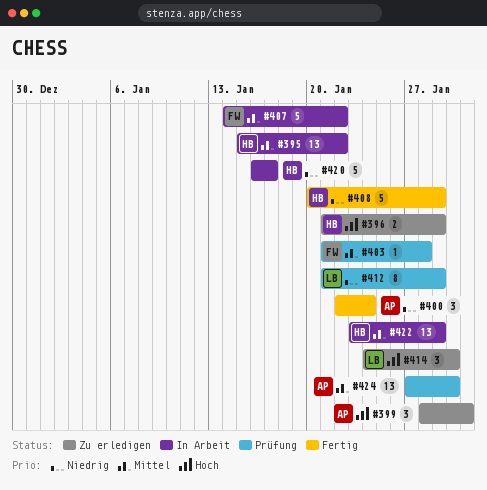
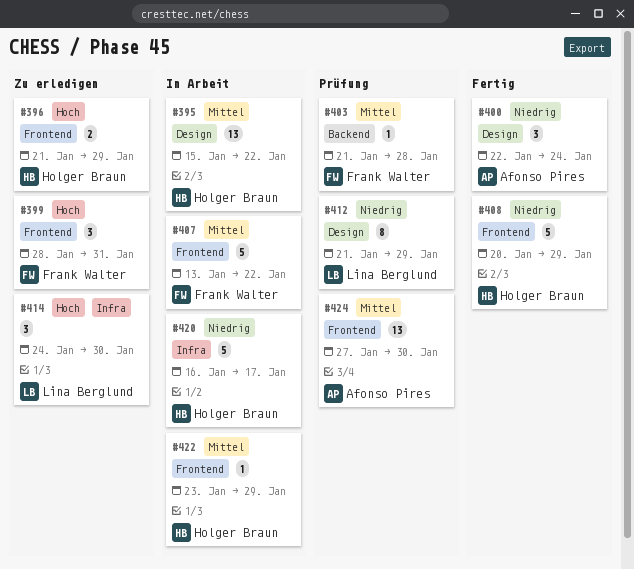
#399, owner: Afonso Pires -> Frank Walter
#407, start: Jan 14 -> Jan 13
#422, estimate: 13 -> 1

